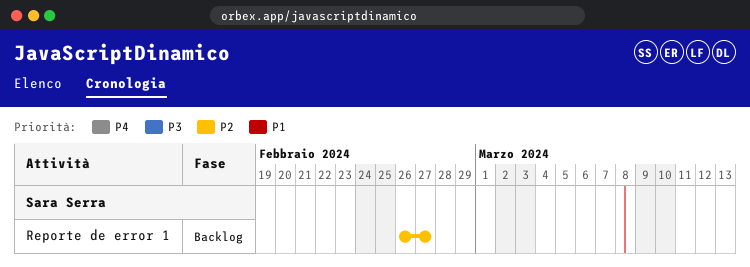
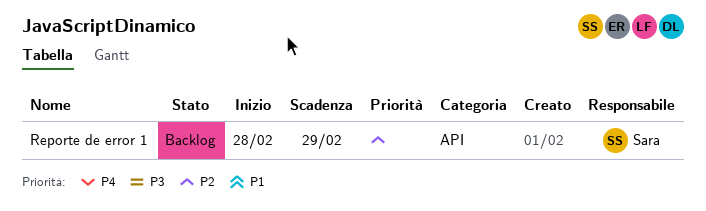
Reporte de error 1, start: Feb 26 -> Feb 28
Reporte de error 1, due: Feb 27 -> Feb 29

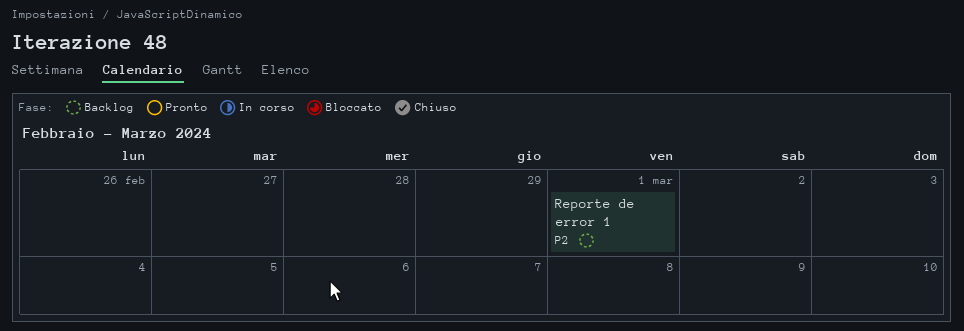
Reporte de error 1, due: Feb 29 -> Mar 1

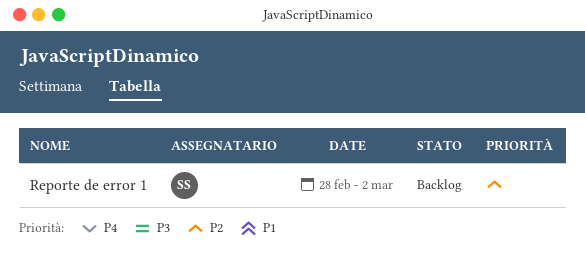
Reporte de error 1, due: Mar 1 -> Mar 2

